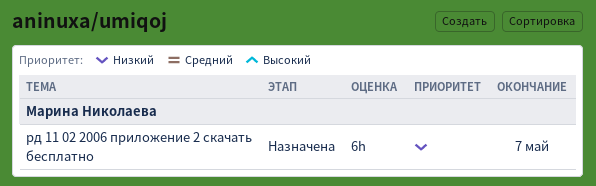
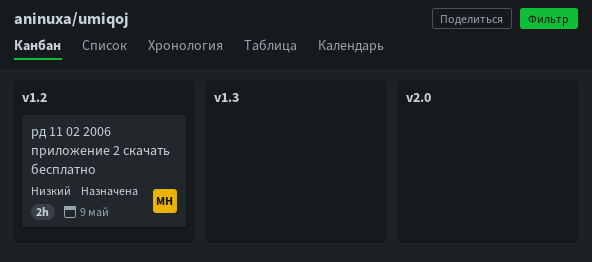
рд 11 02 2006 приложение 2 скачать бесплатно, estimate: 6h -> 2h
рд 11 02 2006 приложение 2 скачать бесплатно, due: May 7 -> May 9

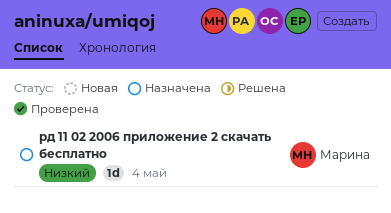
рд 11 02 2006 приложение 2 скачать бесплатно, estimate: 2h -> 1d
рд 11 02 2006 приложение 2 скачать бесплатно, due: May 9 -> May 4

